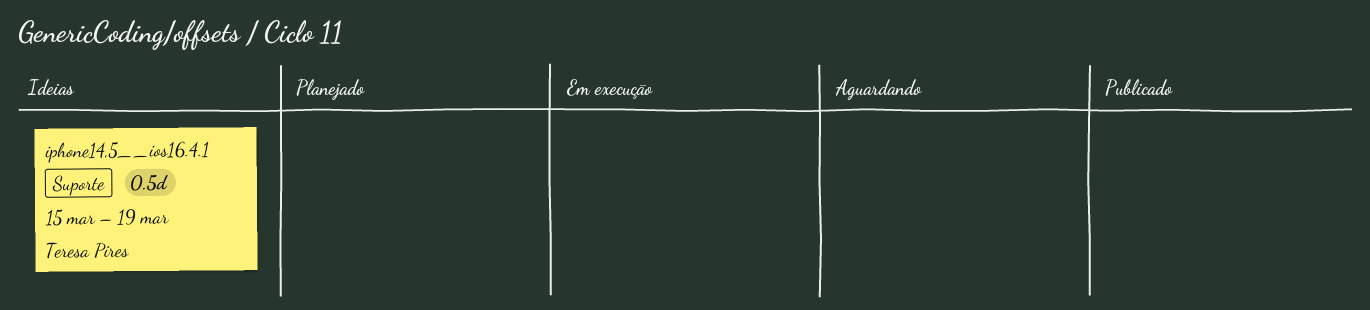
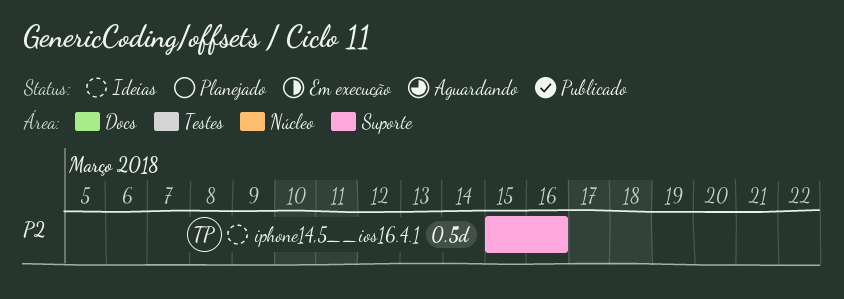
iphone14,5__ios16.4.1, due: Mar 19 -> Mar 16

